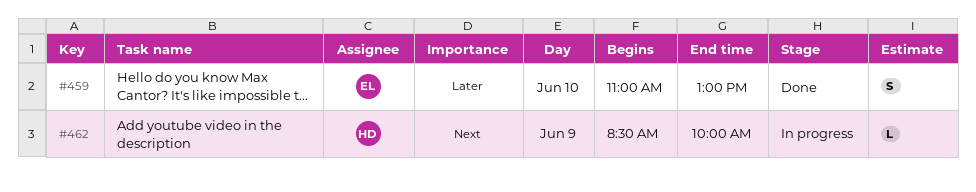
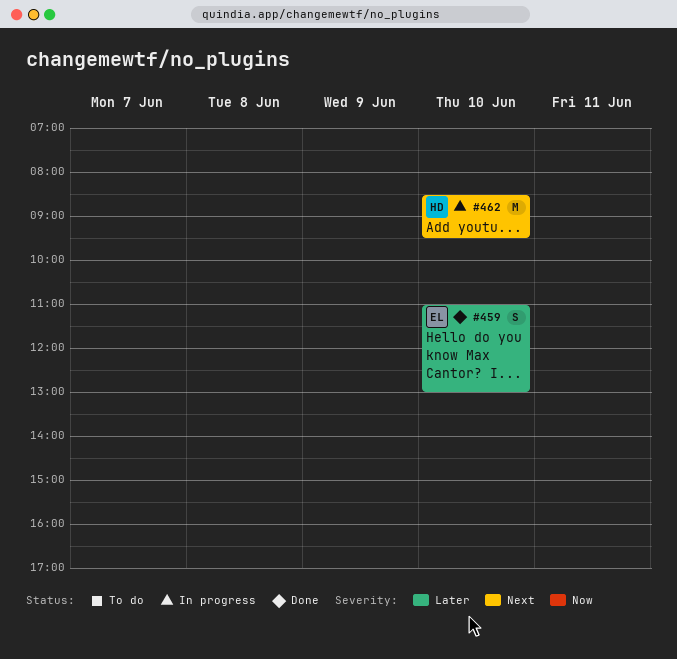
#462, estimate: L -> M
#462, day: Jun 9 -> Jun 10
#462, ends: 10:00 -> 09:30

